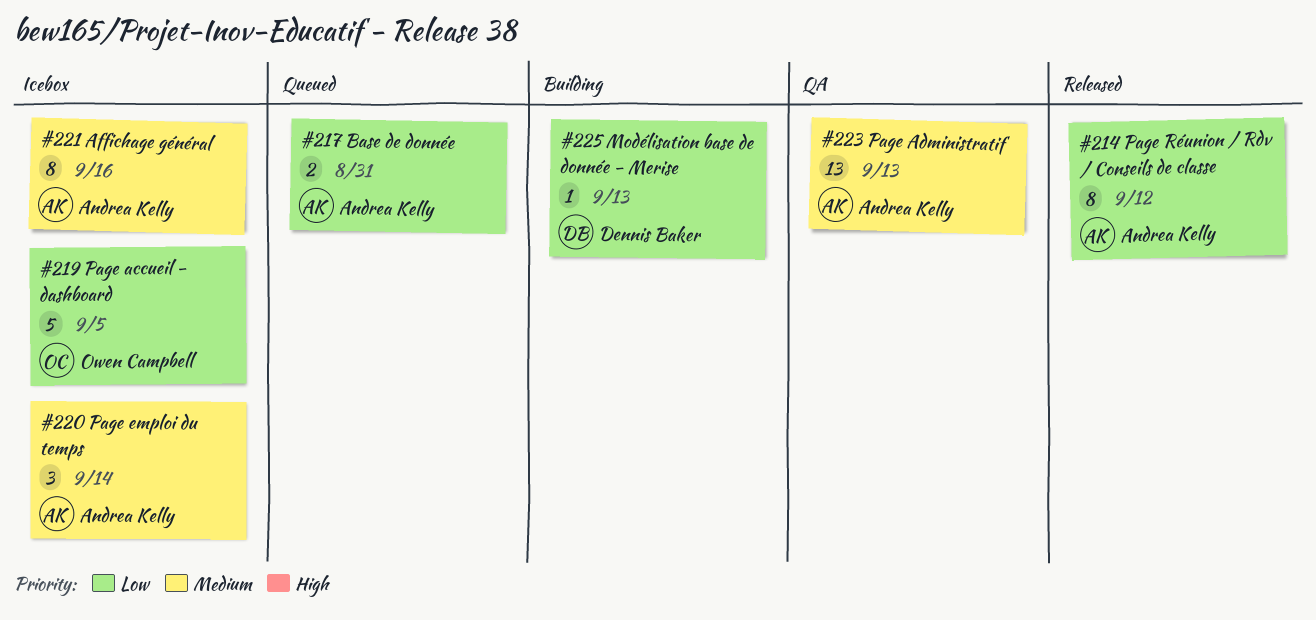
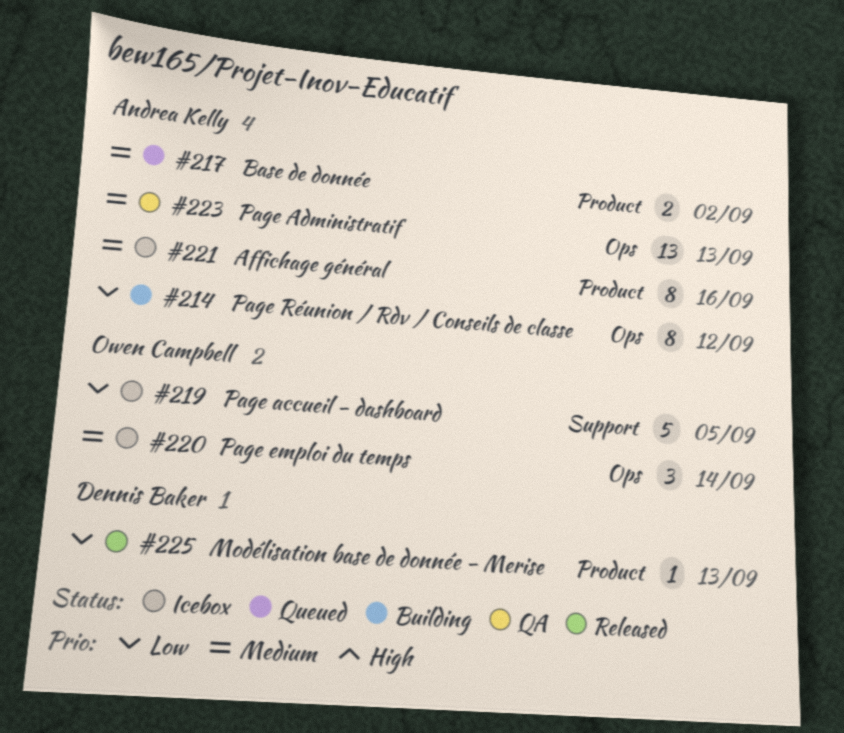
#214, status: Released -> Building
#217, priority: Low -> Medium
#217, due: Aug 31 -> Sep 2
#220, owner: Andrea Kelly -> Owen Campbell
#225, status: Building -> Released

